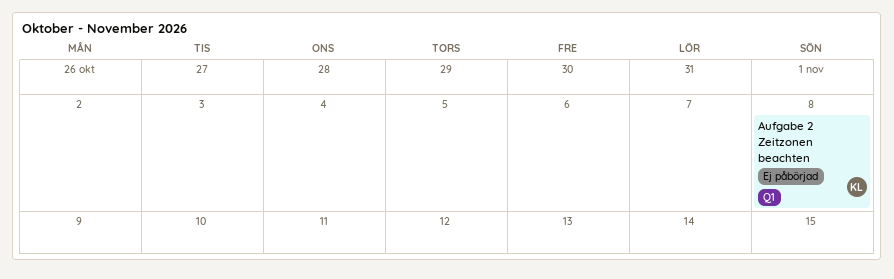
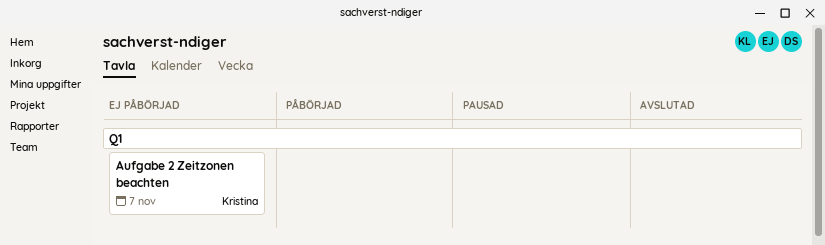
Aufgabe 2 Zeitzonen beachten, due: Nov 8 -> Nov 7

